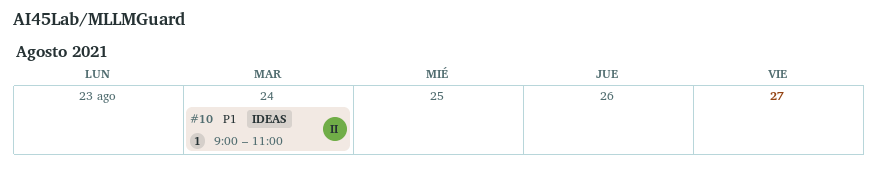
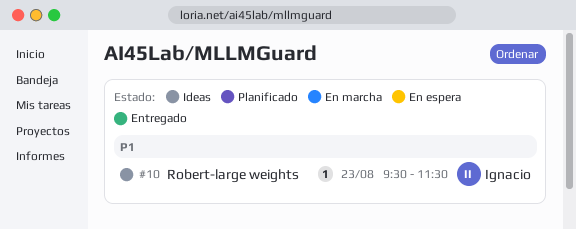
#10, day: Aug 24 -> Aug 23
#10, begins: 09:00 -> 09:30
#10, ends: 11:00 -> 11:30

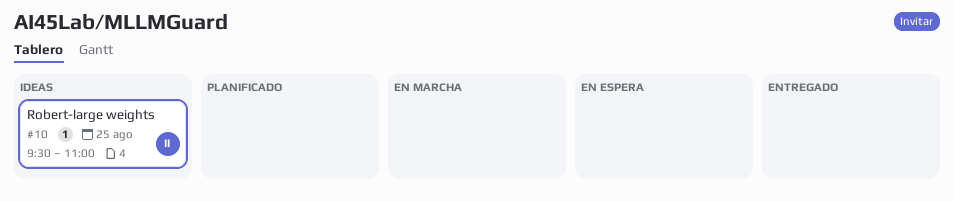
#10, day: Aug 23 -> Aug 25
#10, ends: 11:30 -> 11:00

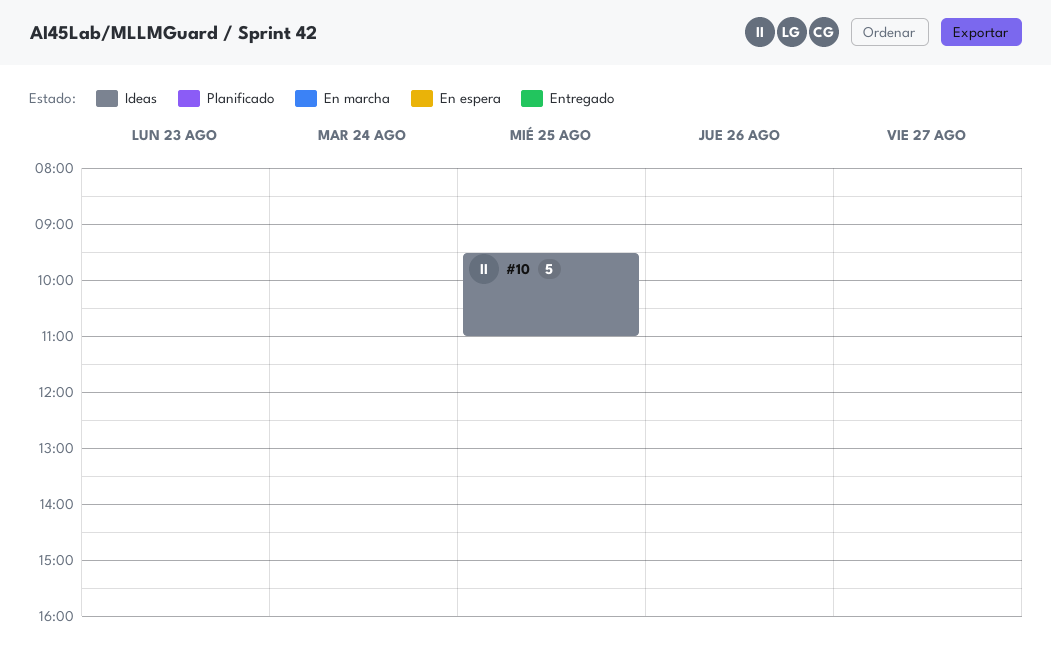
#10, estimate: 1 -> 5

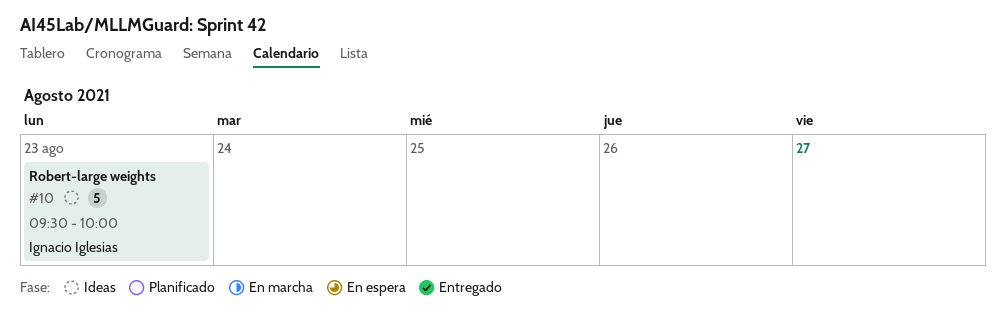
#10, day: Aug 25 -> Aug 23
#10, ends: 11:00 -> 10:00

